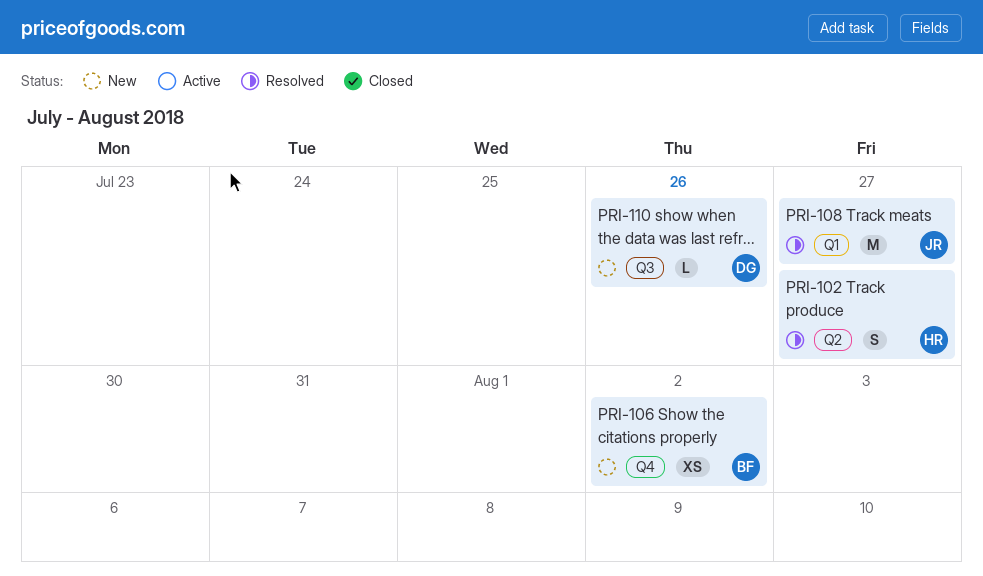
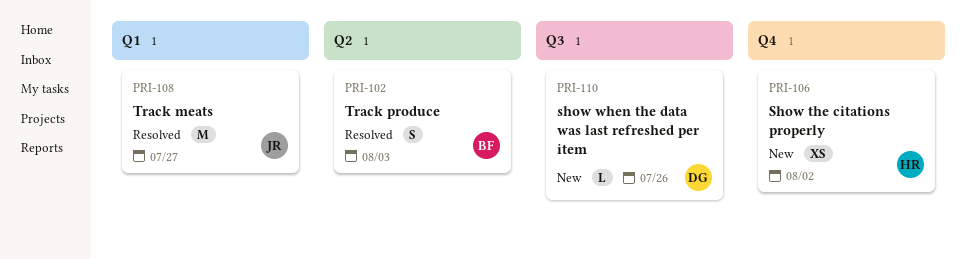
PRI-102, owner: HR -> BF
PRI-102, due: Jul 27 -> Aug 3
PRI-106, owner: BF -> HR

